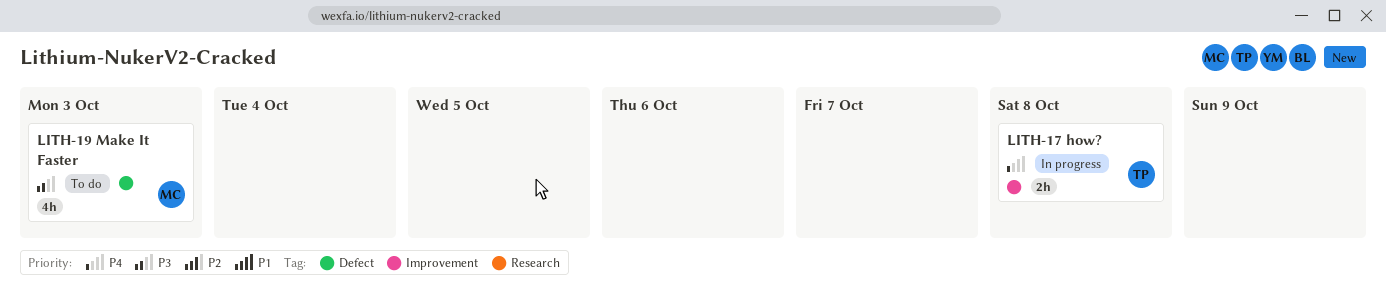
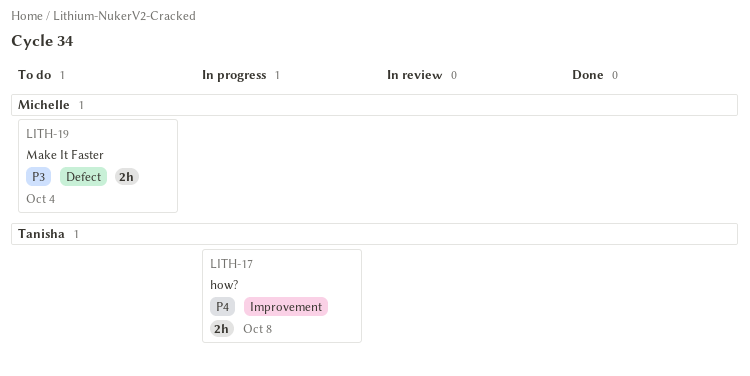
LITH-19, estimate: 4h -> 2h
LITH-19, due: Oct 3 -> Oct 4

